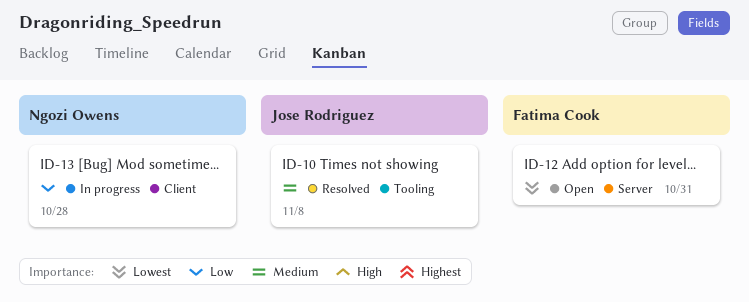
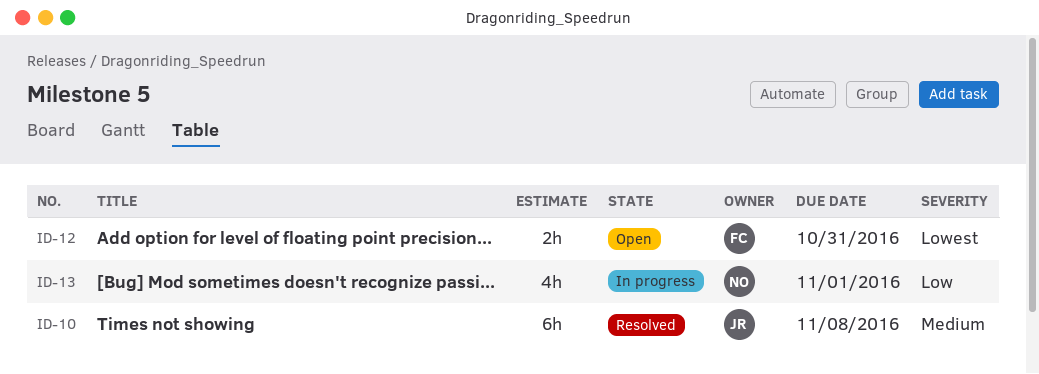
ID-13, due: Oct 28 -> Nov 1

